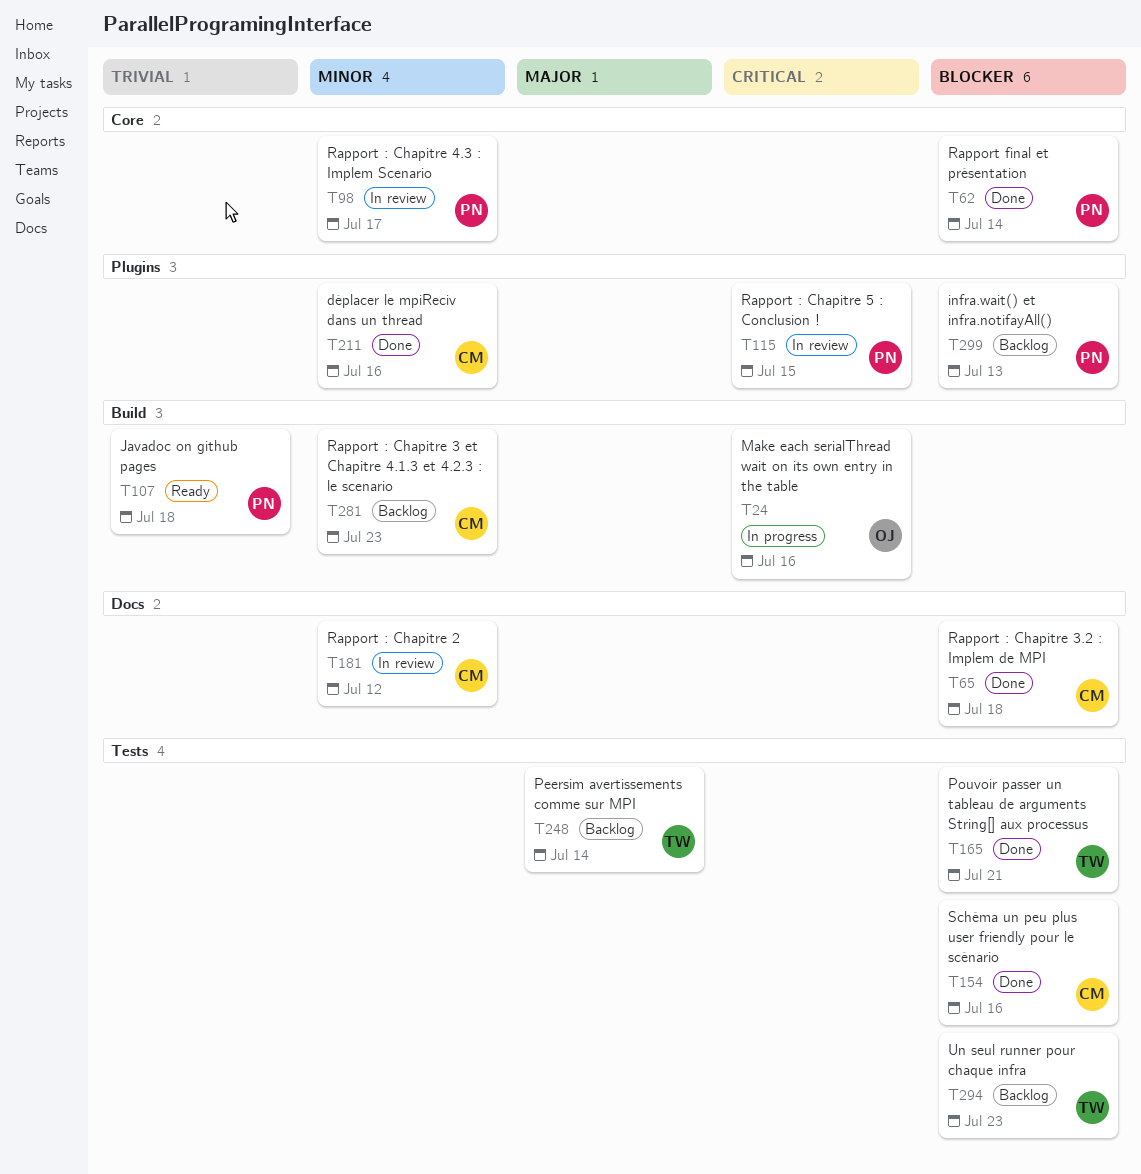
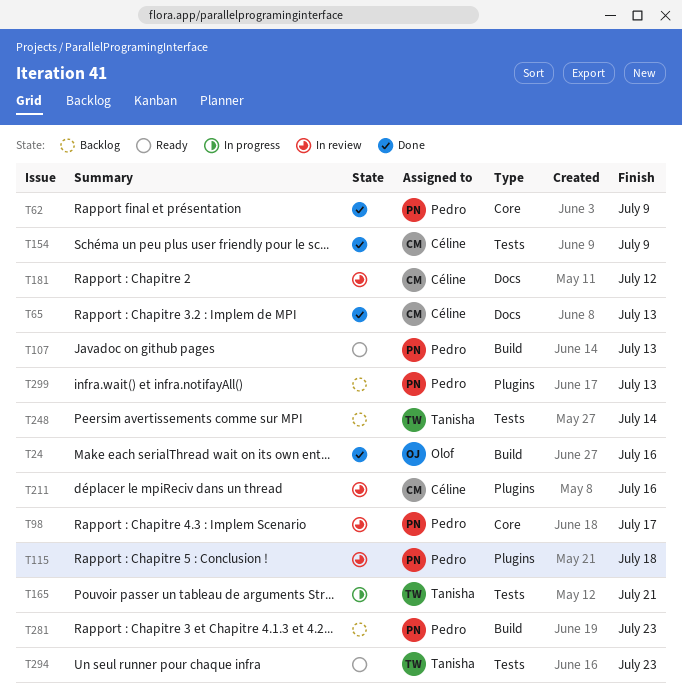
T24, status: In progress -> Done
T62, due: Jul 14 -> Jul 9
T65, due: Jul 18 -> Jul 13
T107, due: Jul 18 -> Jul 13
T115, due: Jul 15 -> Jul 18
T154, due: Jul 16 -> Jul 9
T165, status: Done -> In progress
T211, status: Done -> In review
T281, owner: Céline -> Pedro
T294, status: Backlog -> Ready

